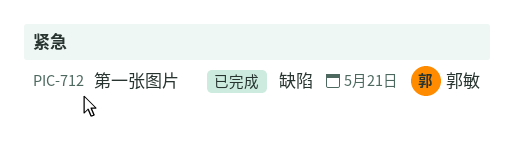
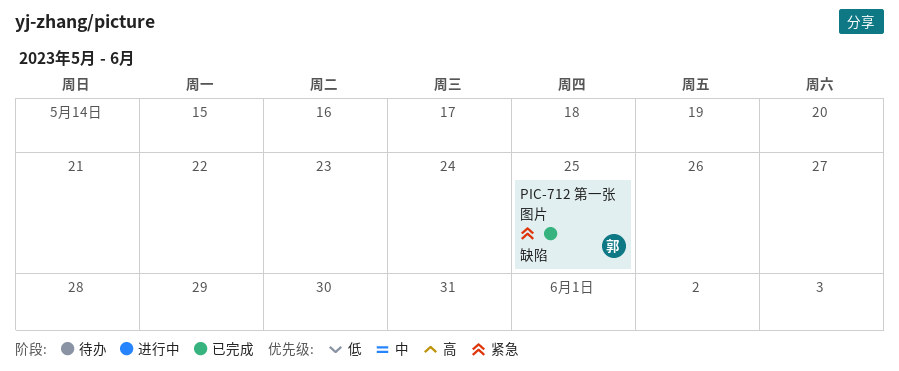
PIC-712, due: May 21 -> May 25

